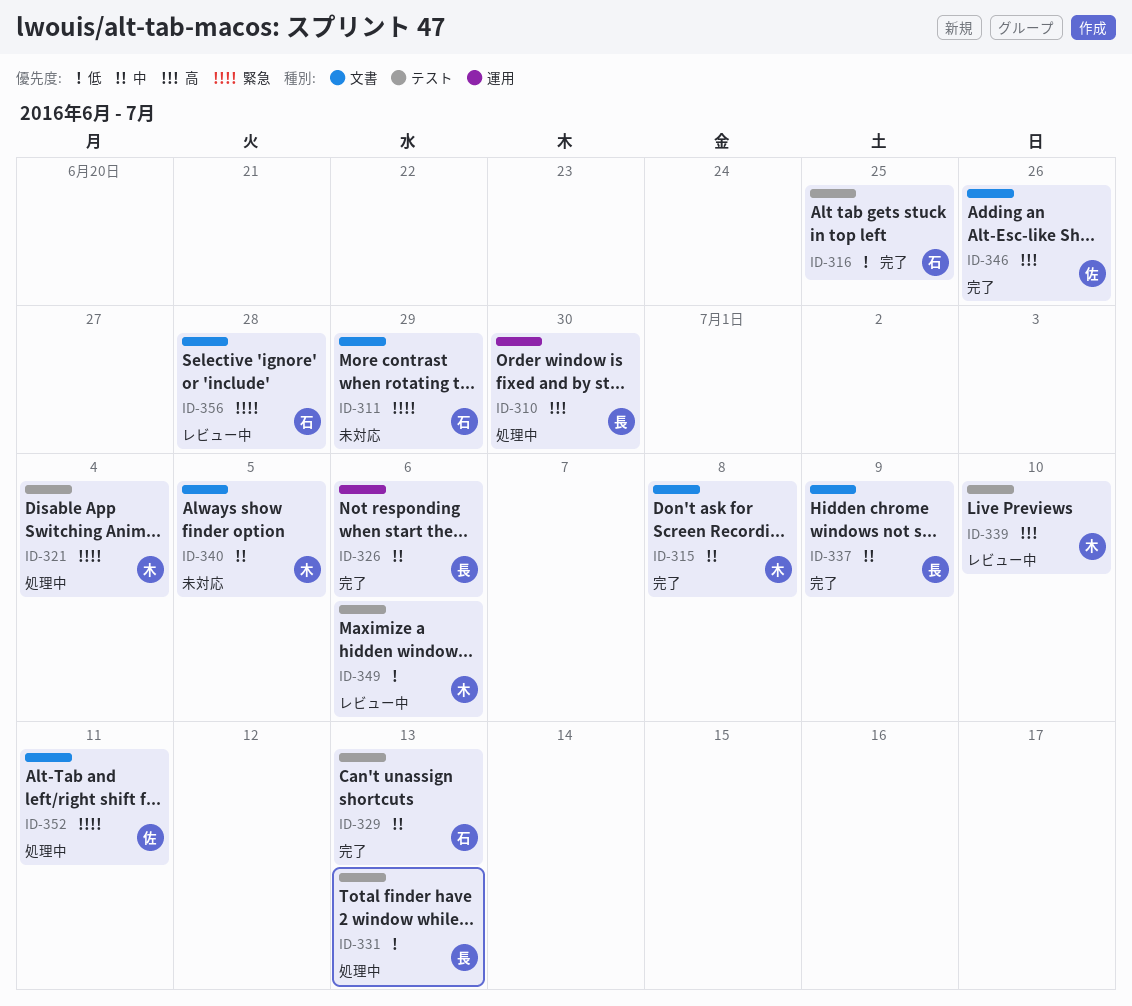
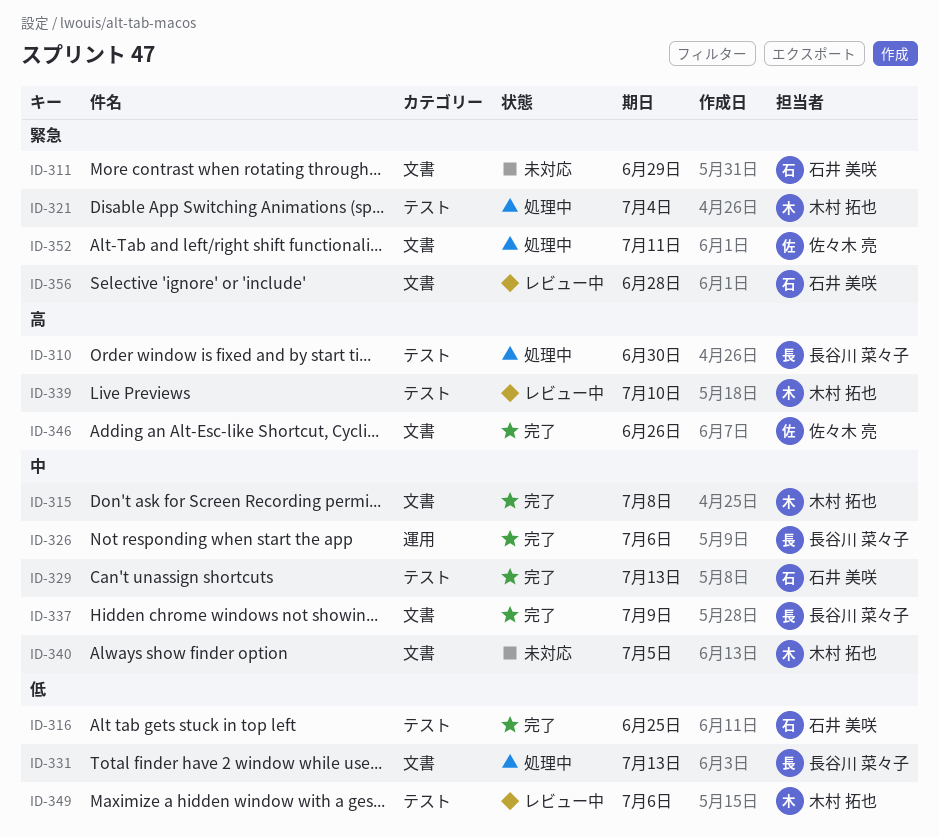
ID-310, label: 運用 -> テスト
ID-331, label: テスト -> 文書

